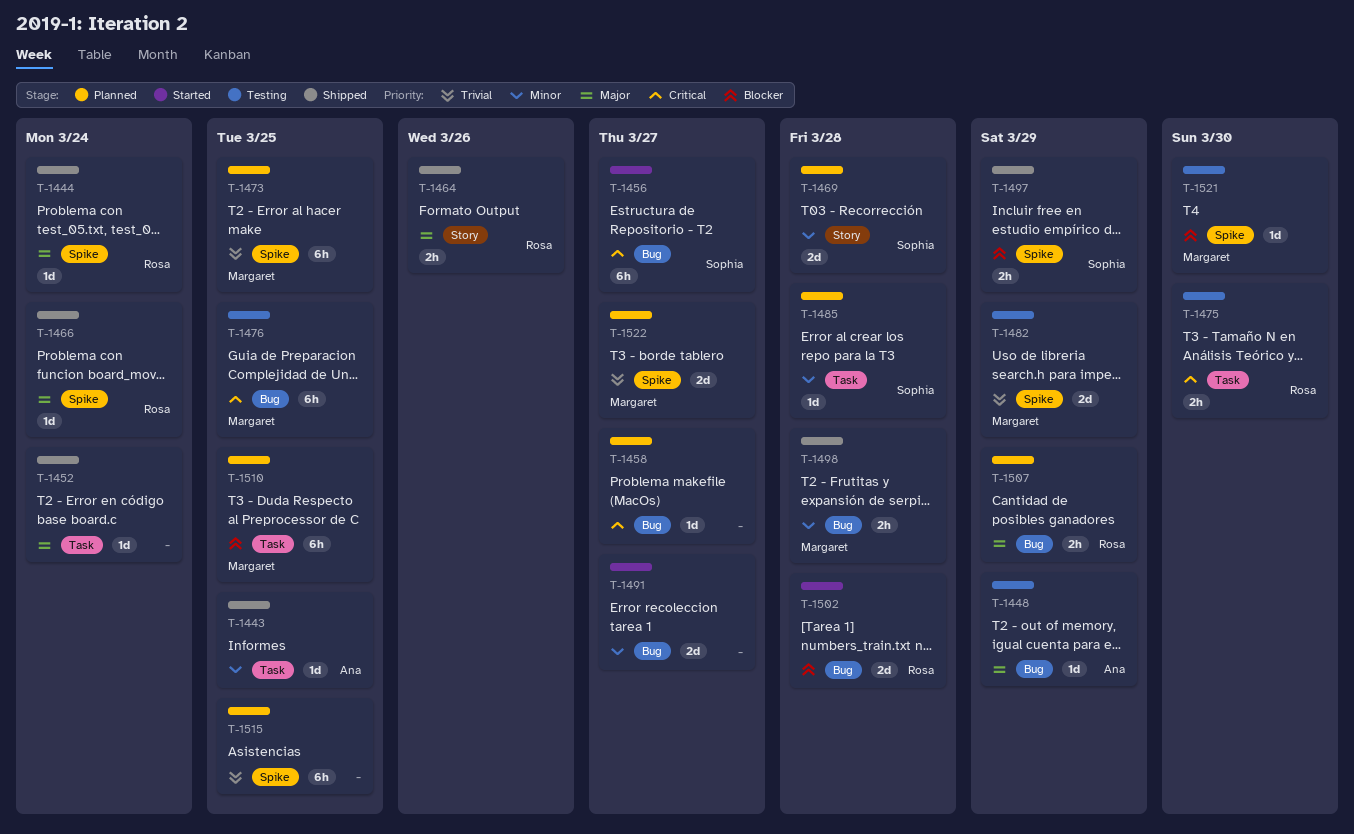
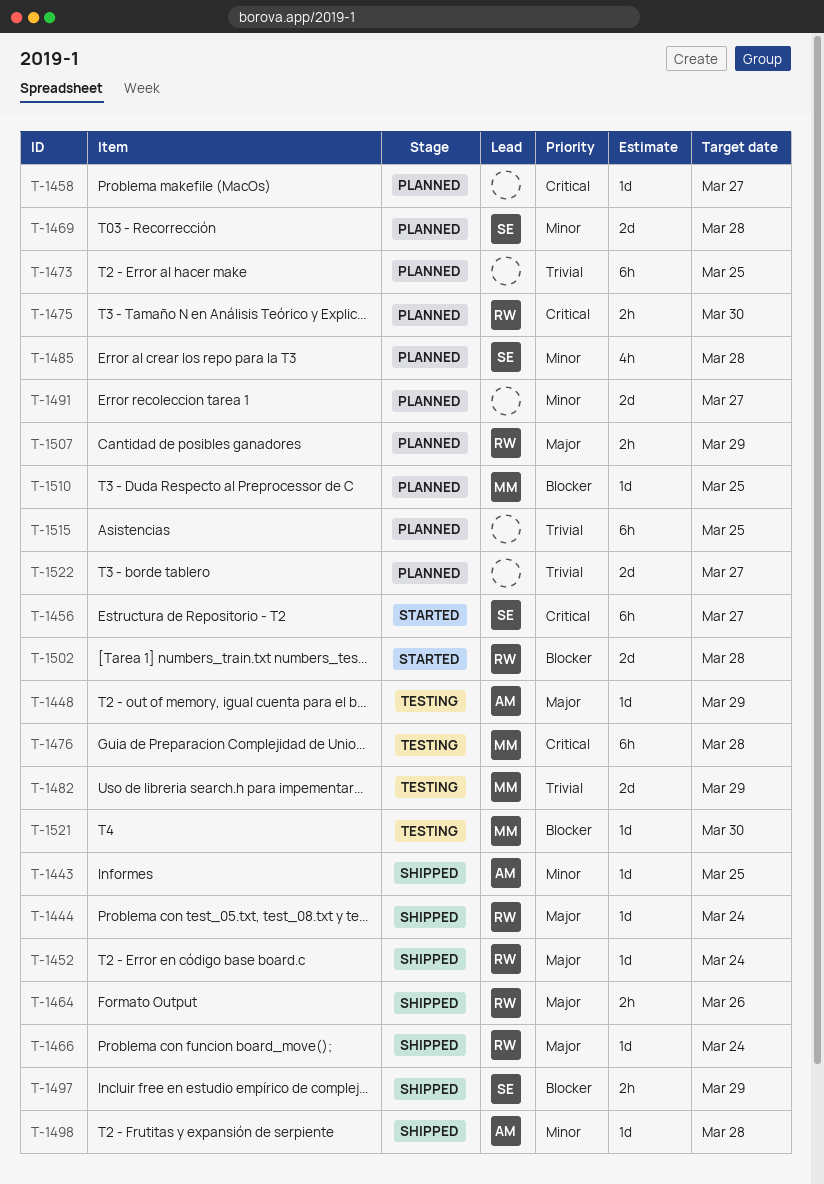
T-1452, owner: none -> Rosa
T-1473, owner: Margaret -> none
T-1475, status: Testing -> Planned
T-1476, due: Mar 25 -> Mar 28
T-1485, estimate: 1d -> 4h
T-1491, status: Started -> Planned
T-1498, owner: Margaret -> Ana
T-1498, estimate: 2h -> 1d
T-1510, estimate: 6h -> 1d
T-1522, owner: Margaret -> none

